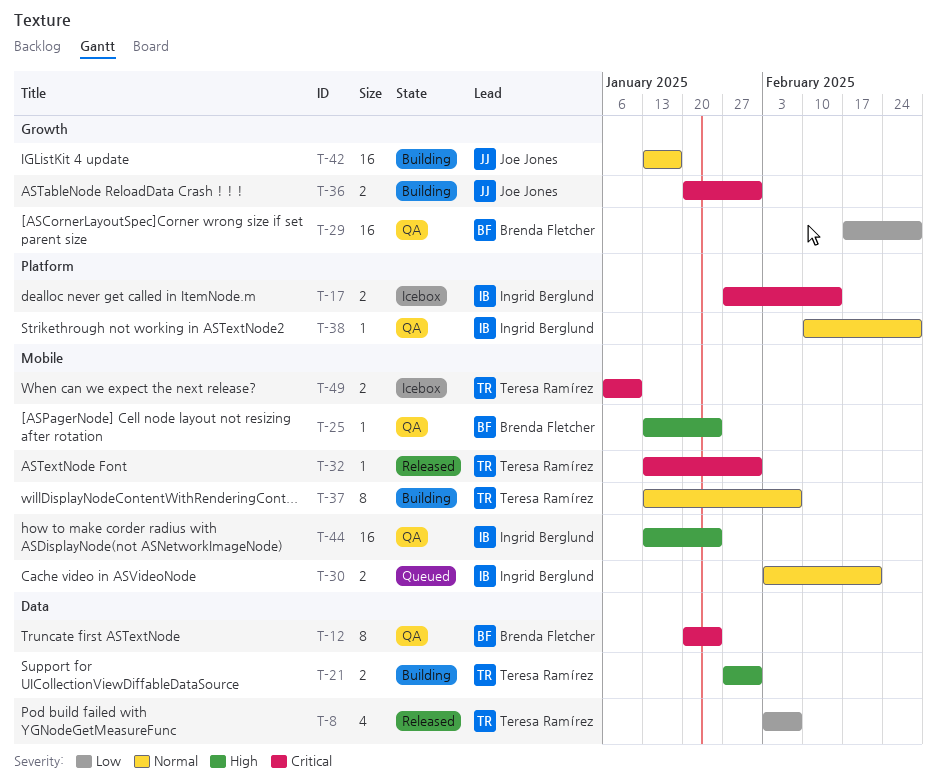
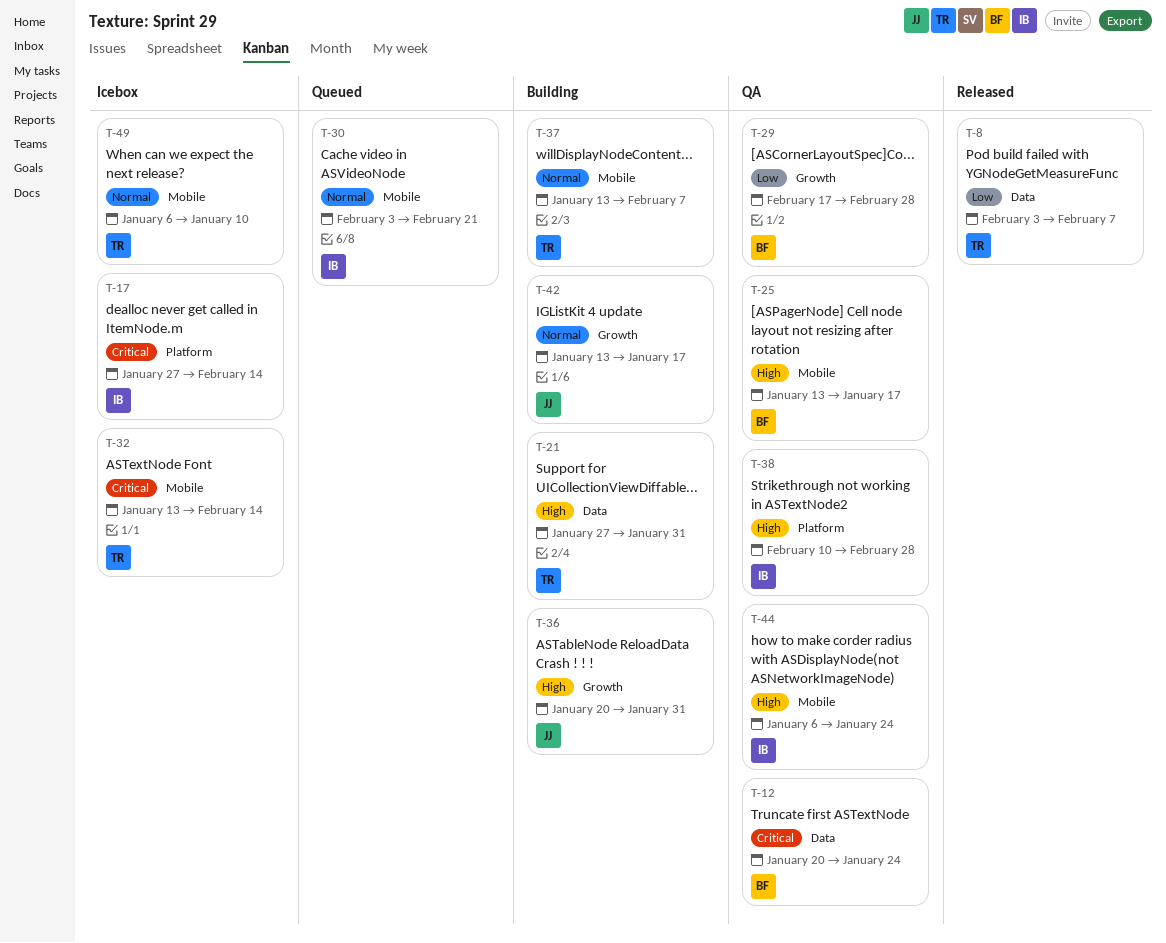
T-25, due: Jan 24 -> Jan 17
T-32, status: Released -> Icebox
T-32, due: Jan 31 -> Feb 14
T-36, priority: Critical -> High
T-38, priority: Normal -> High
T-44, start: Jan 13 -> Jan 6
T-49, priority: Critical -> Normal

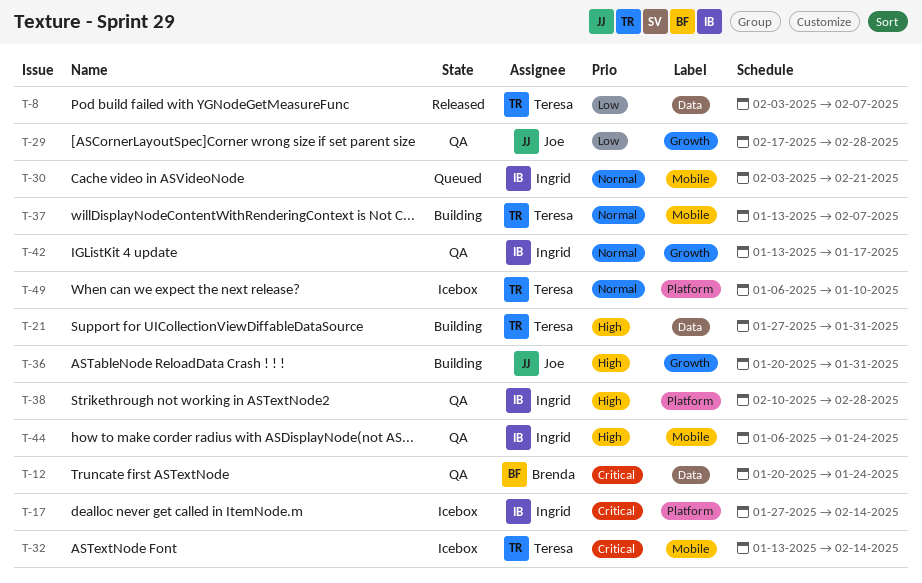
T-25: present -> none
T-29, owner: Brenda -> Joe
T-42, status: Building -> QA
T-42, owner: Joe -> Ingrid
T-49, label: Mobile -> Platform

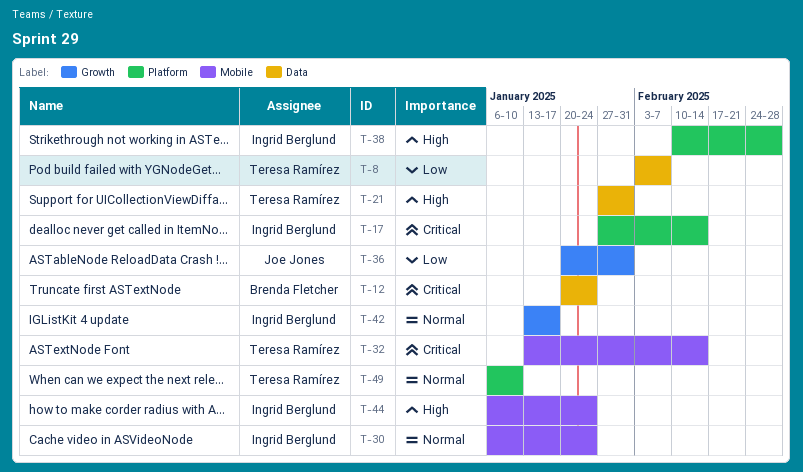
T-29: present -> none
T-30, start: Feb 3 -> Jan 6
T-30, due: Feb 21 -> Jan 24
T-36, priority: High -> Low
T-37: present -> none

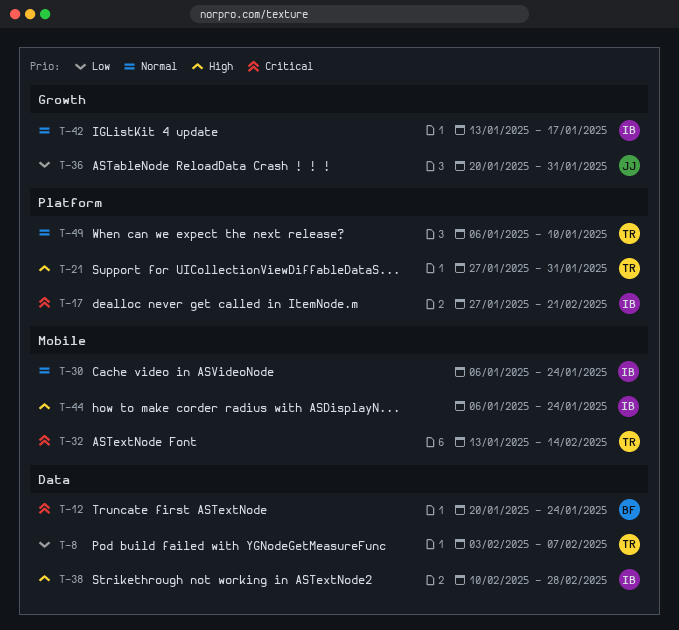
T-17, due: Feb 14 -> Feb 21
T-21, label: Data -> Platform
T-38, label: Platform -> Data

